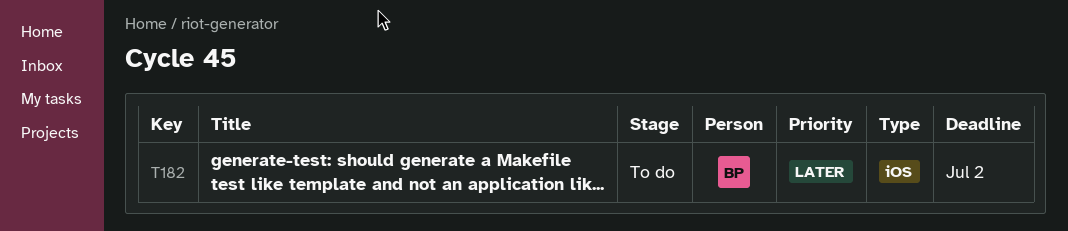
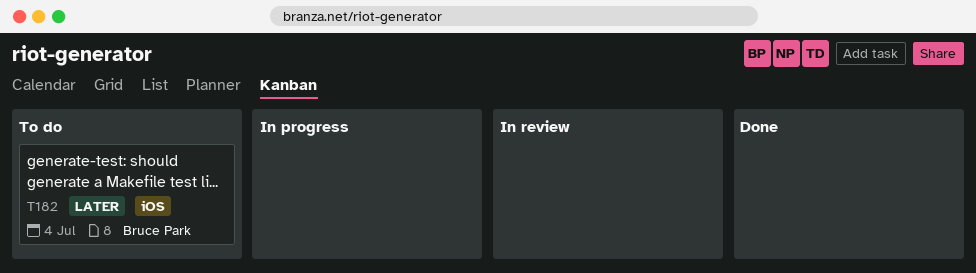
T182, due: Jul 2 -> Jul 4

